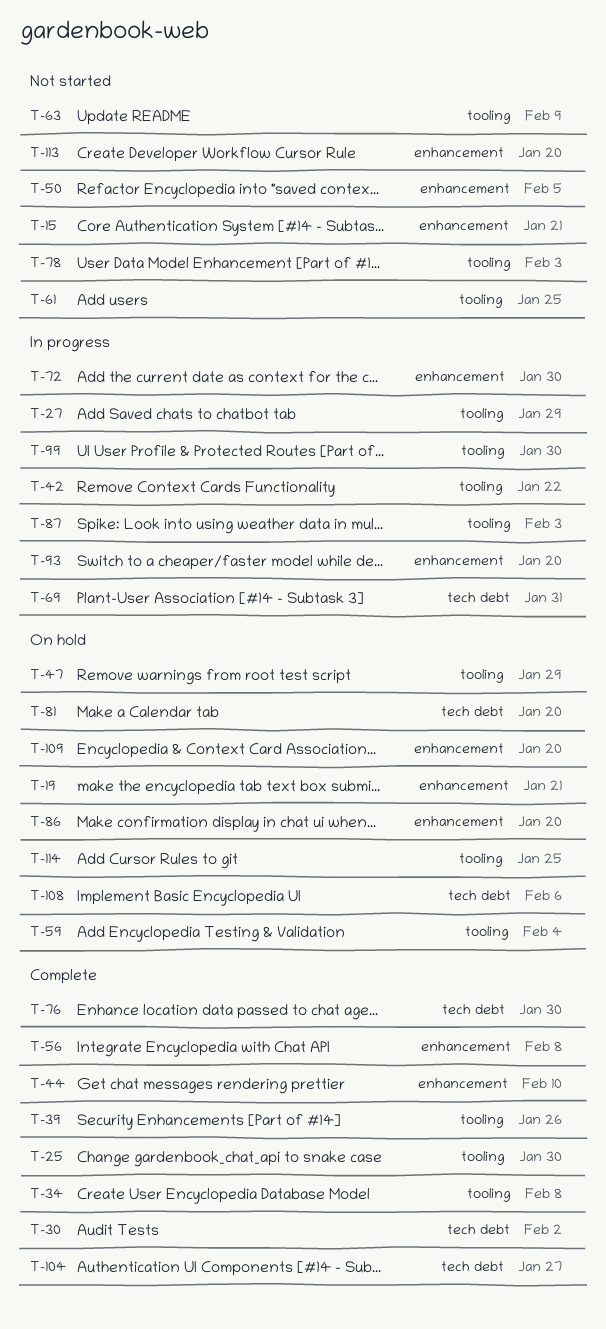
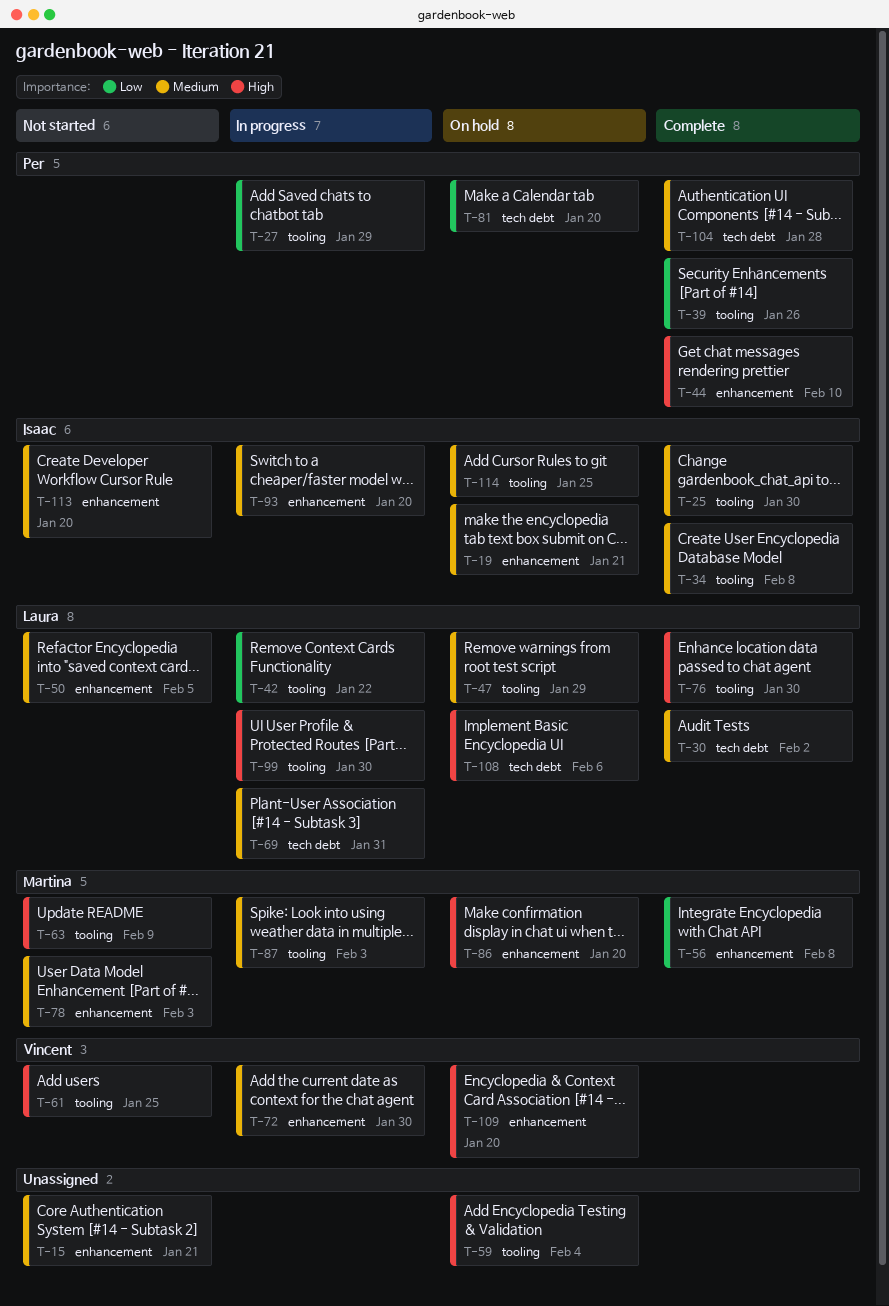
T-76, label: tech debt -> tooling
T-78, label: tooling -> enhancement
T-104, due: Jan 27 -> Jan 28

